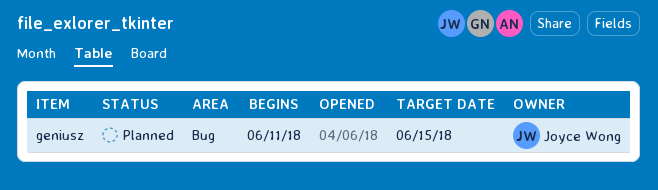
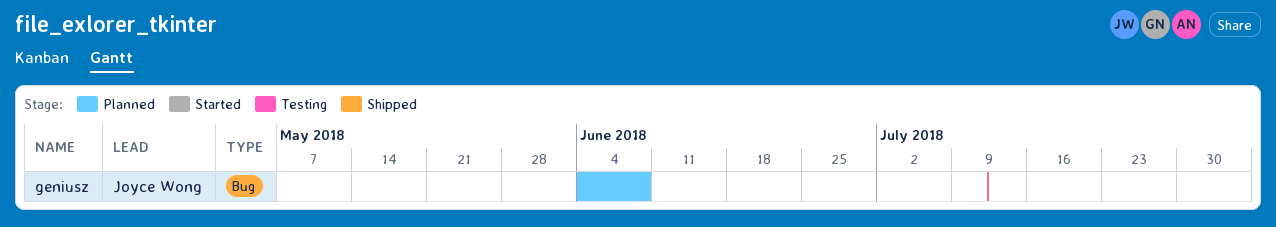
geniusz, start: Jun 11 -> Jun 4
geniusz, due: Jun 15 -> Jun 8

